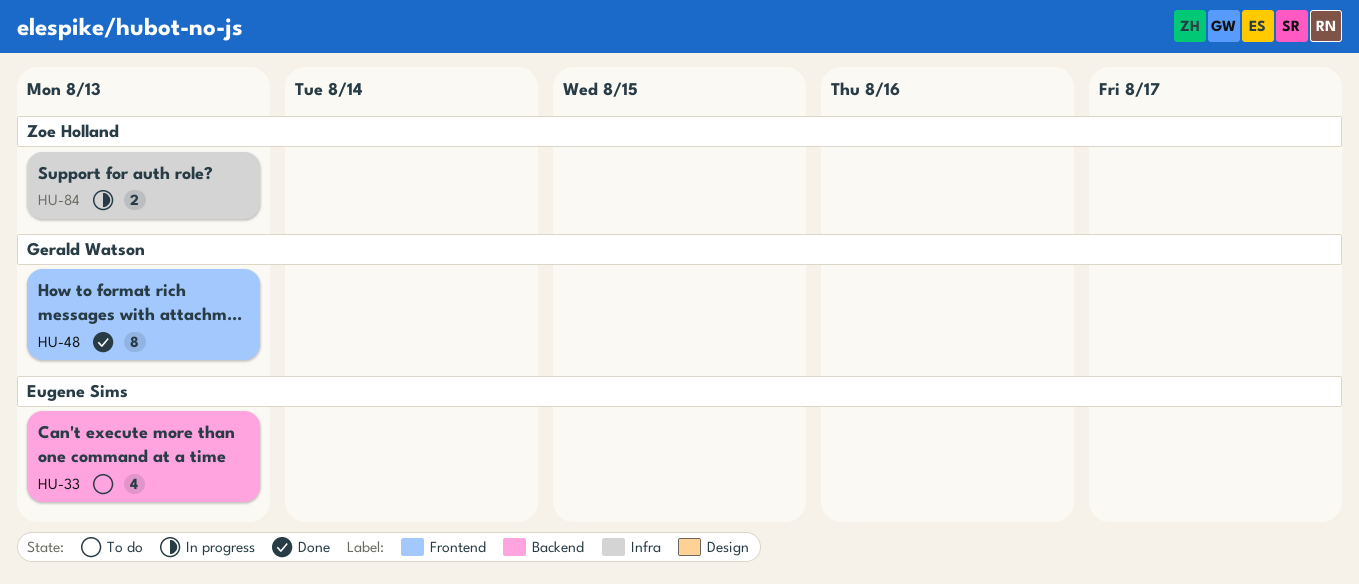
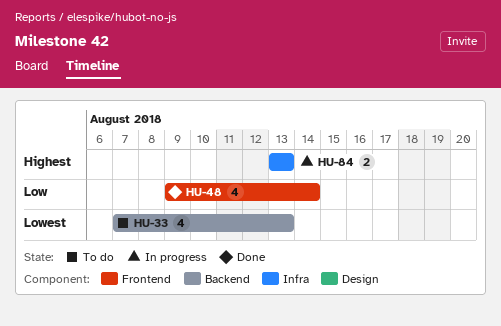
HU-48, estimate: 8 -> 4
HU-48, due: Aug 13 -> Aug 14

